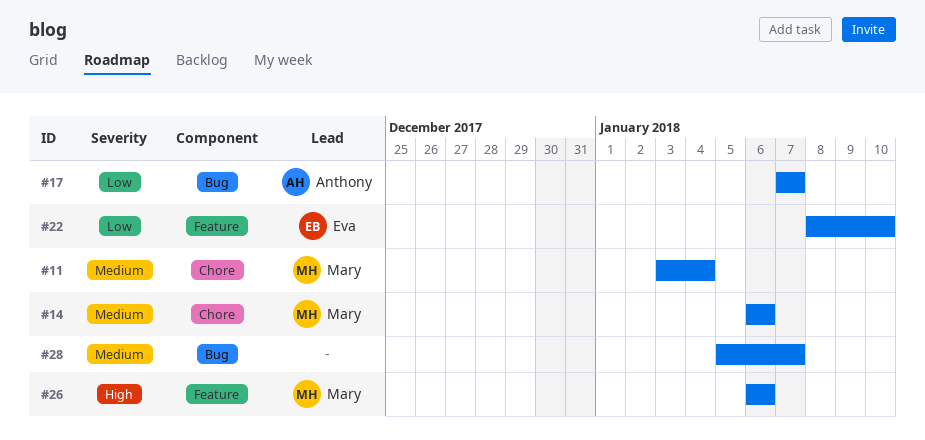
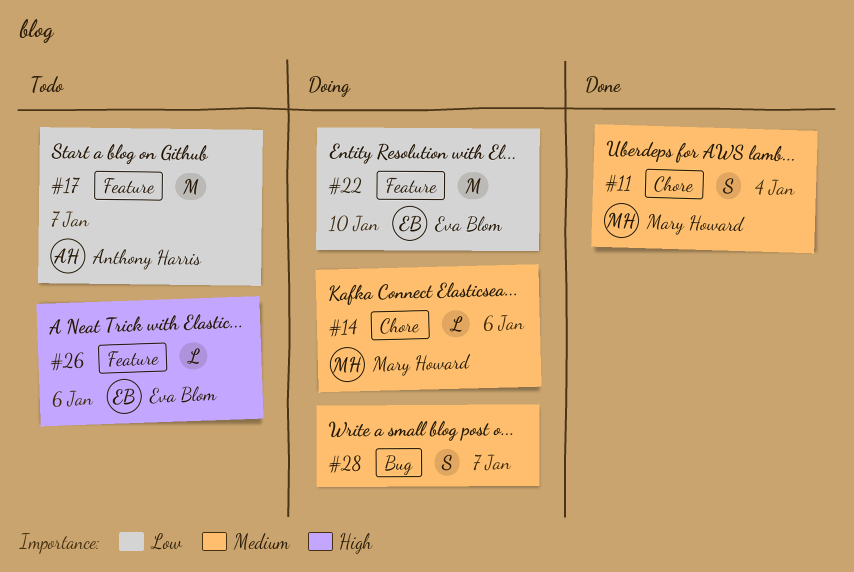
#17, label: Bug -> Feature
#26, owner: Mary Howard -> Eva Blom

